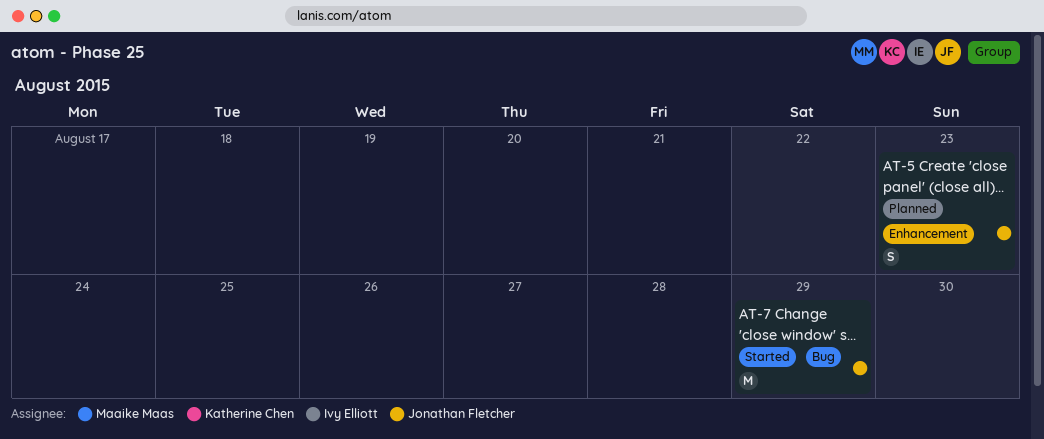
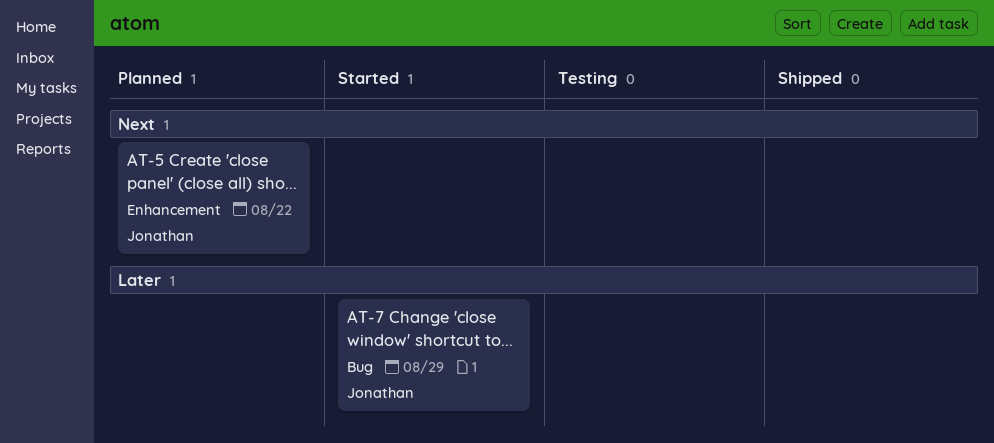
AT-5, due: Aug 23 -> Aug 22

